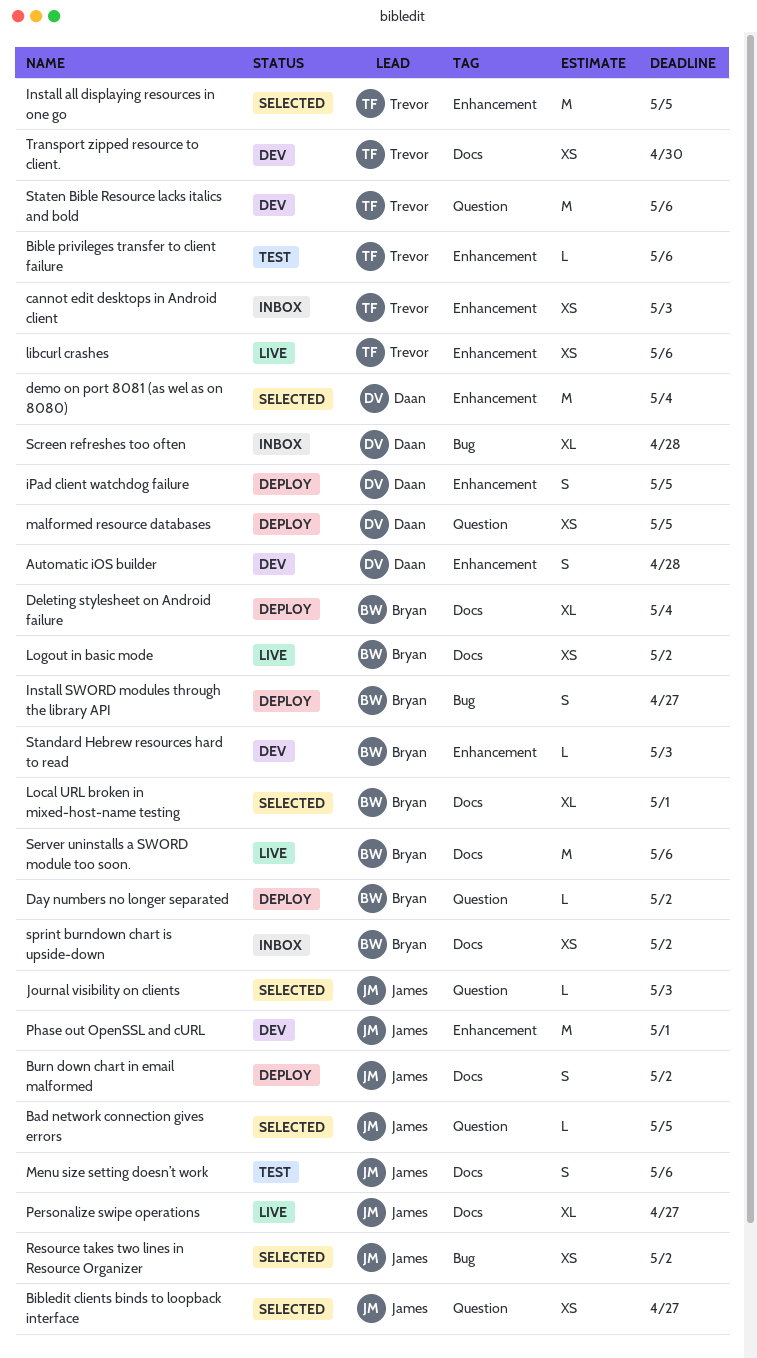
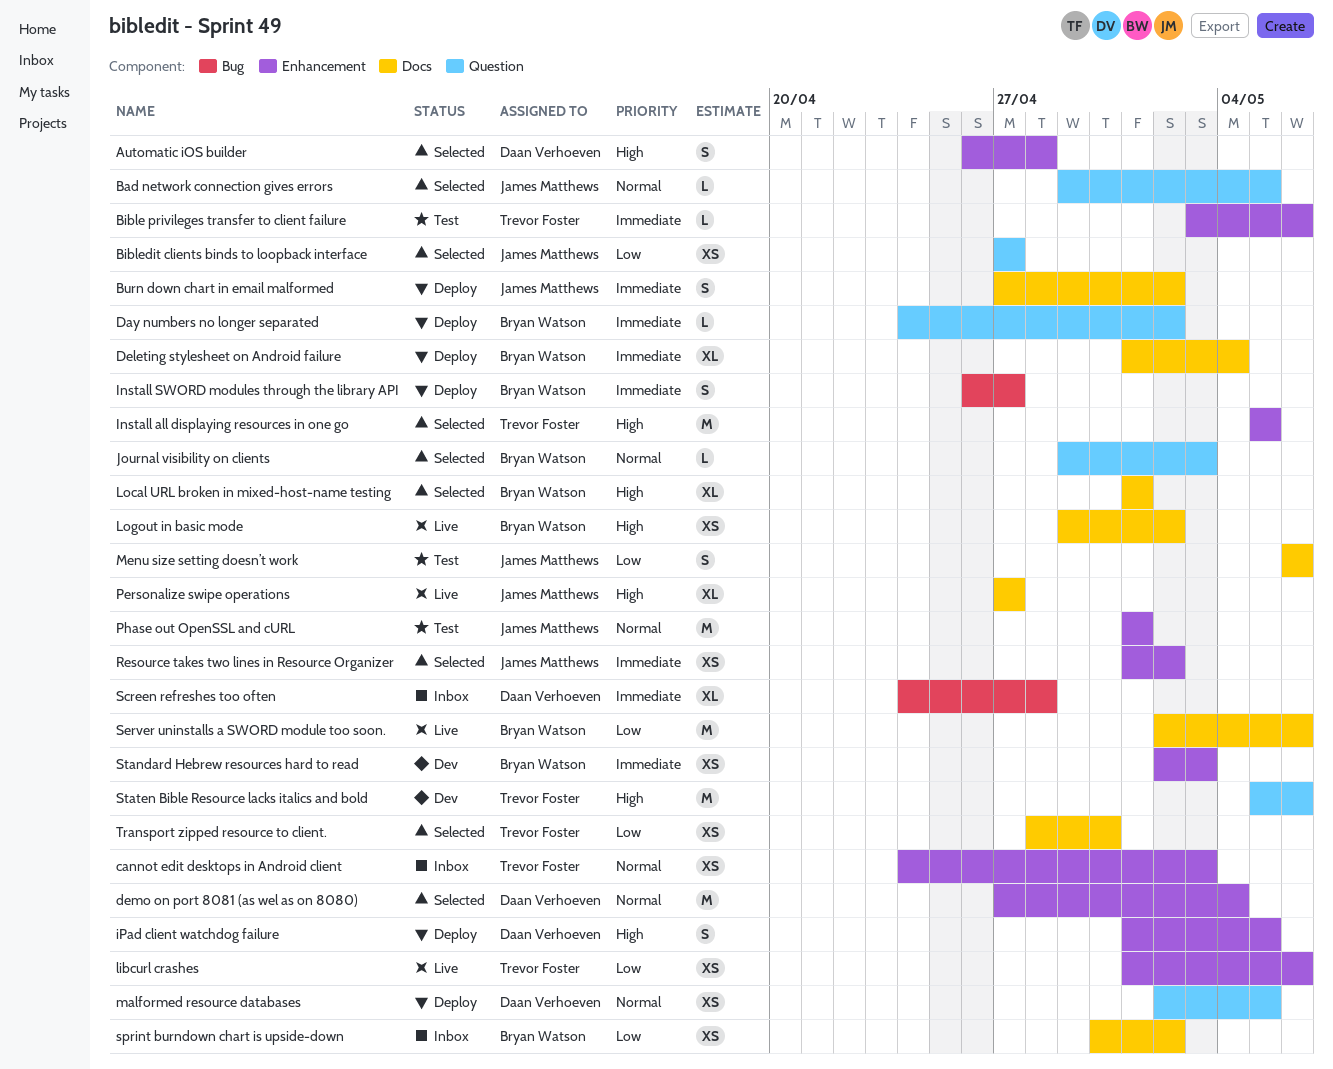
Automatic iOS builder, status: Dev -> Selected
Journal visibility on clients, owner: James Matthews -> Bryan Watson
Phase out OpenSSL and cURL, status: Dev -> Test
Resource takes two lines in Resource Organizer, label: Bug -> Enhancement
Standard Hebrew resources hard to read, estimate: L -> XS
Transport zipped resource to client., status: Dev -> Selected

